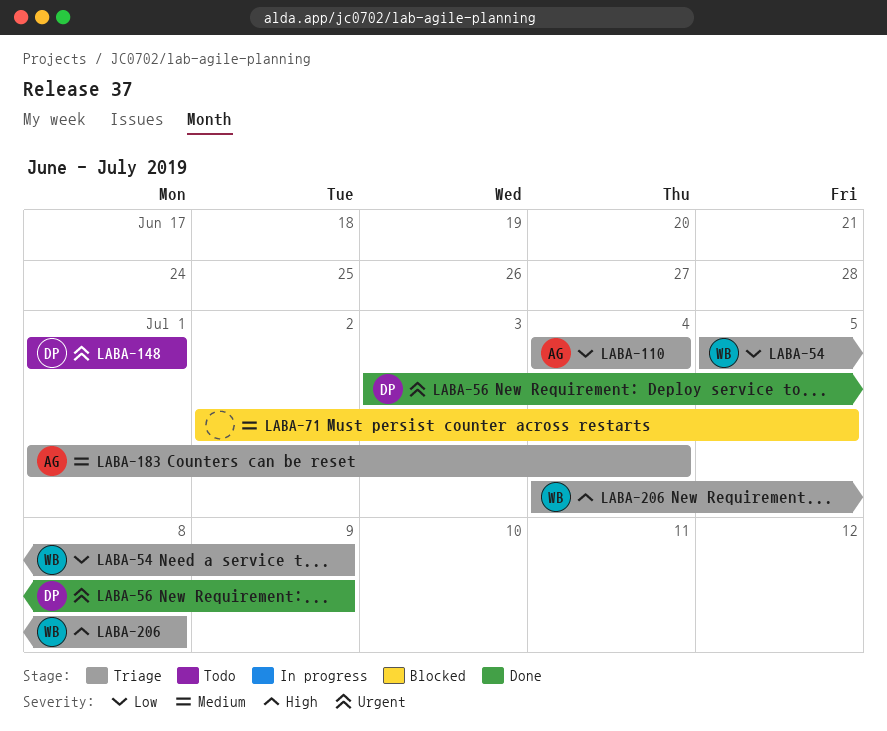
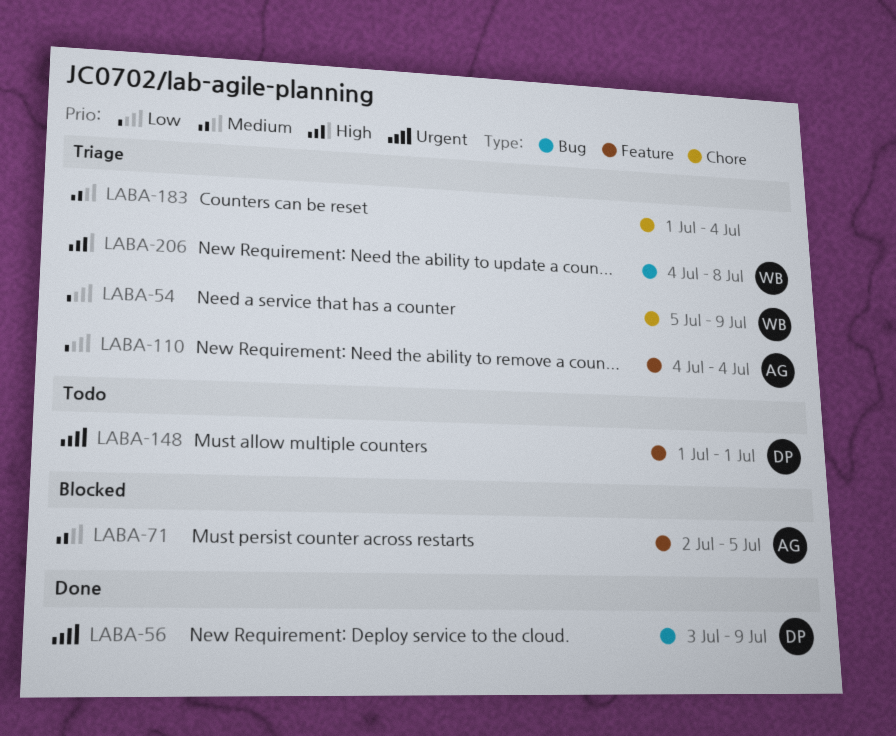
LABA-71, owner: none -> AG
LABA-183, owner: AG -> none

